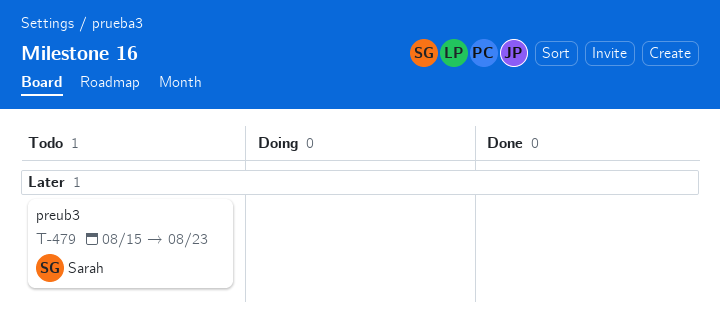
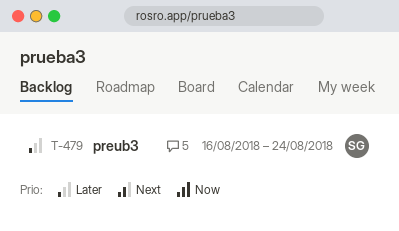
T-479, start: Aug 15 -> Aug 16
T-479, due: Aug 23 -> Aug 24

